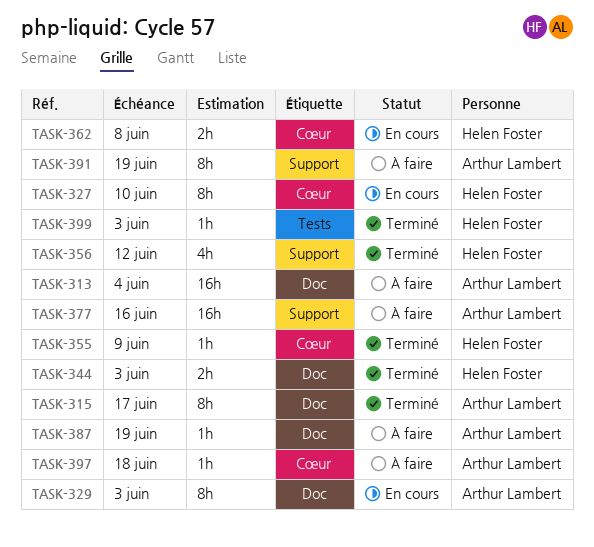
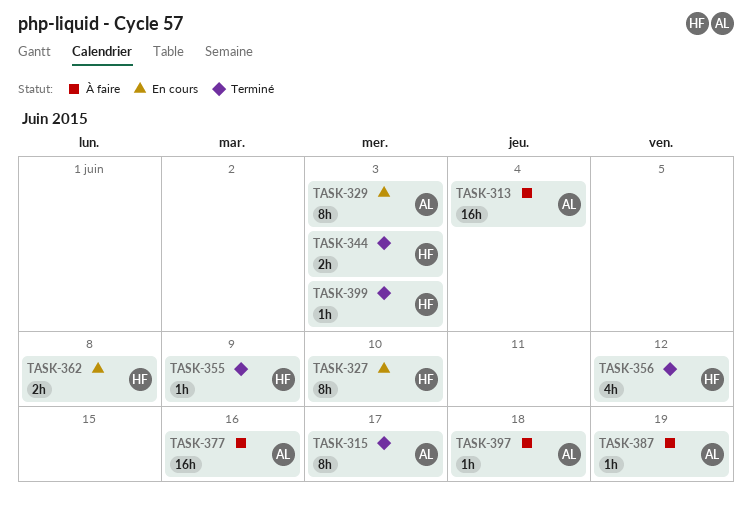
TASK-391: present -> none

